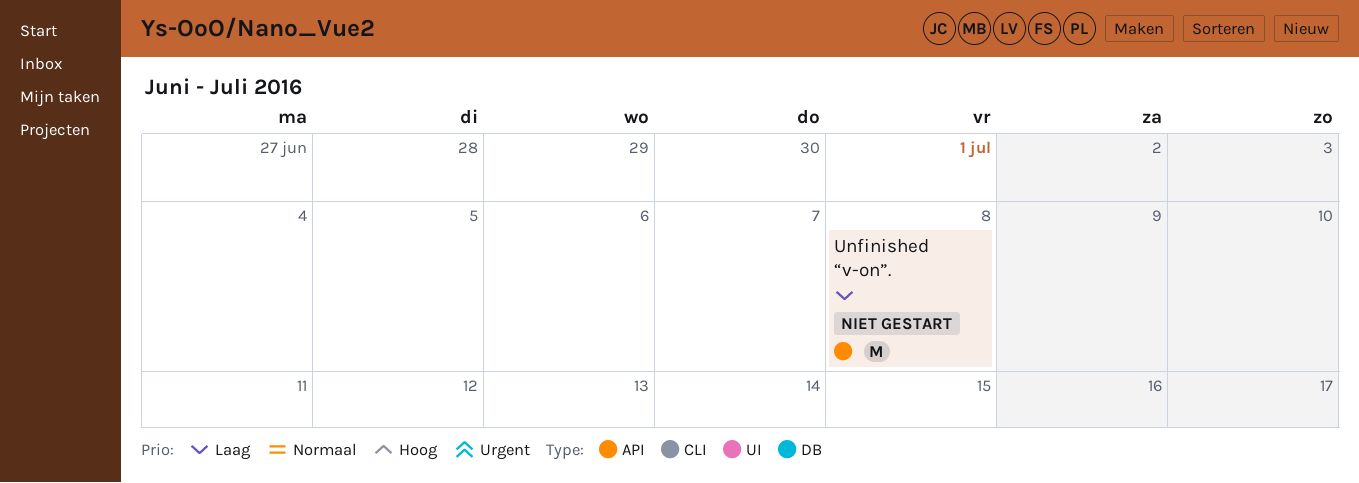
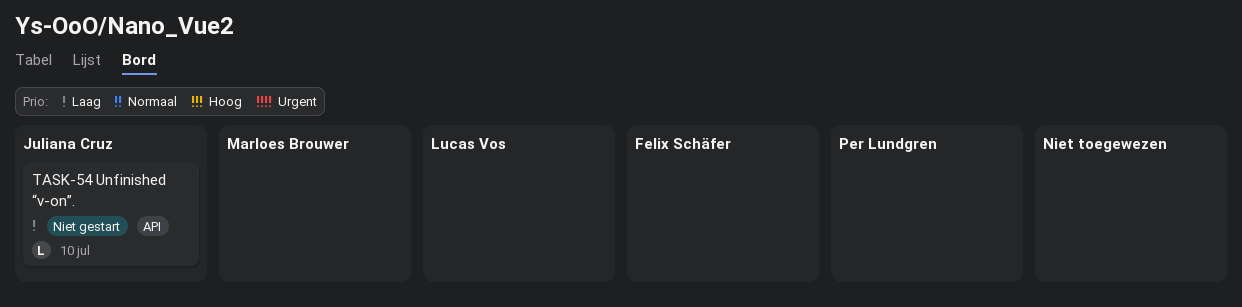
Unfinished “v-on”., estimate: M -> L
Unfinished “v-on”., due: Jul 8 -> Jul 10

